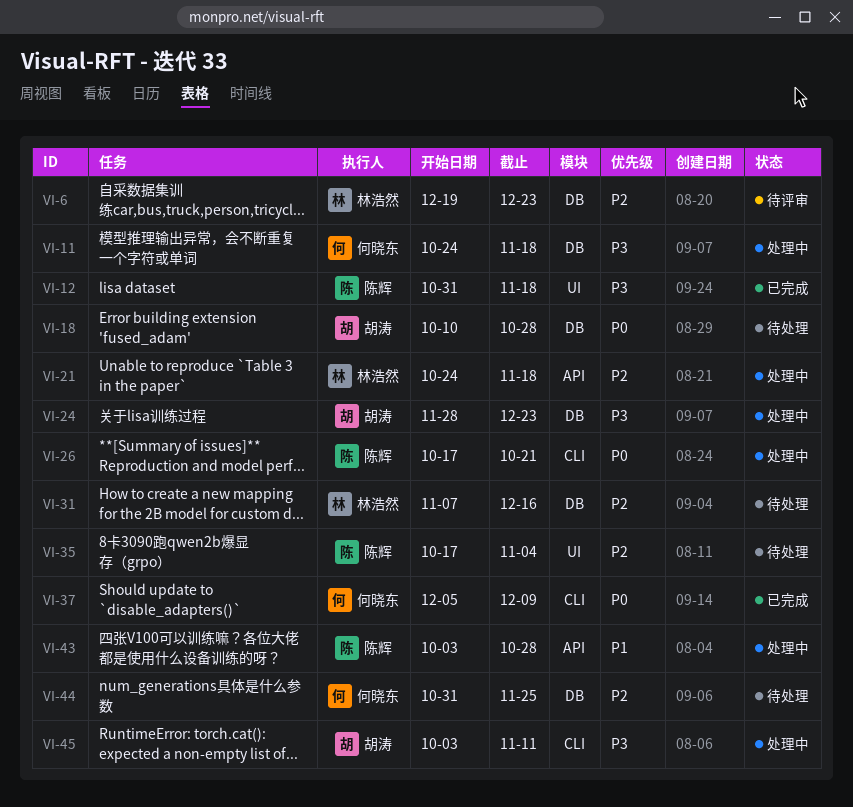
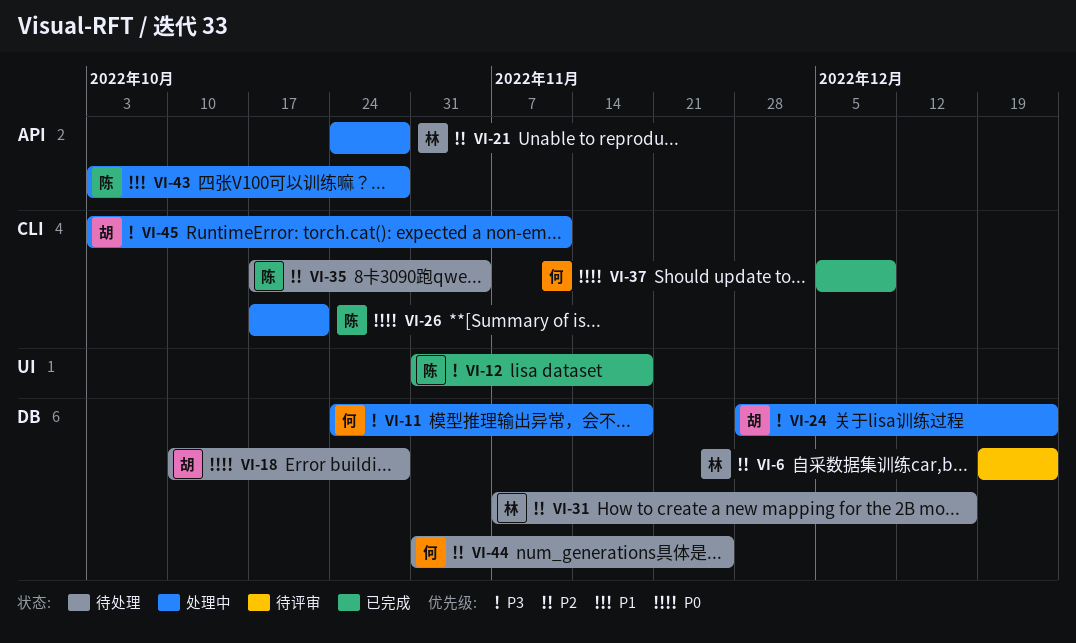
VI-21, due: Nov 18 -> Oct 28
VI-35, label: UI -> CLI

